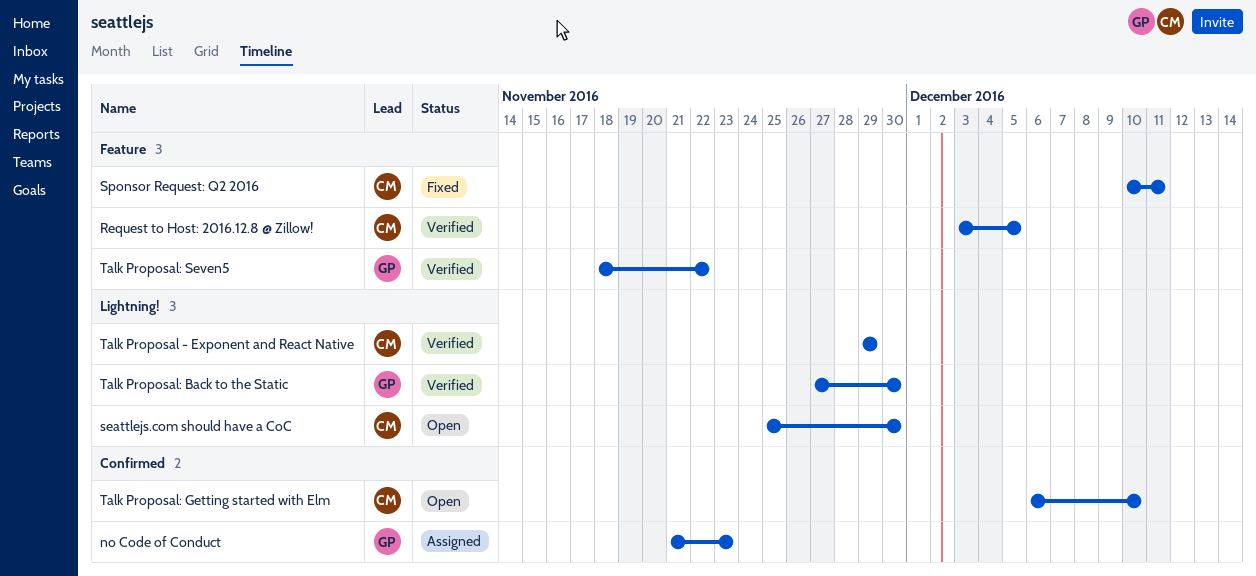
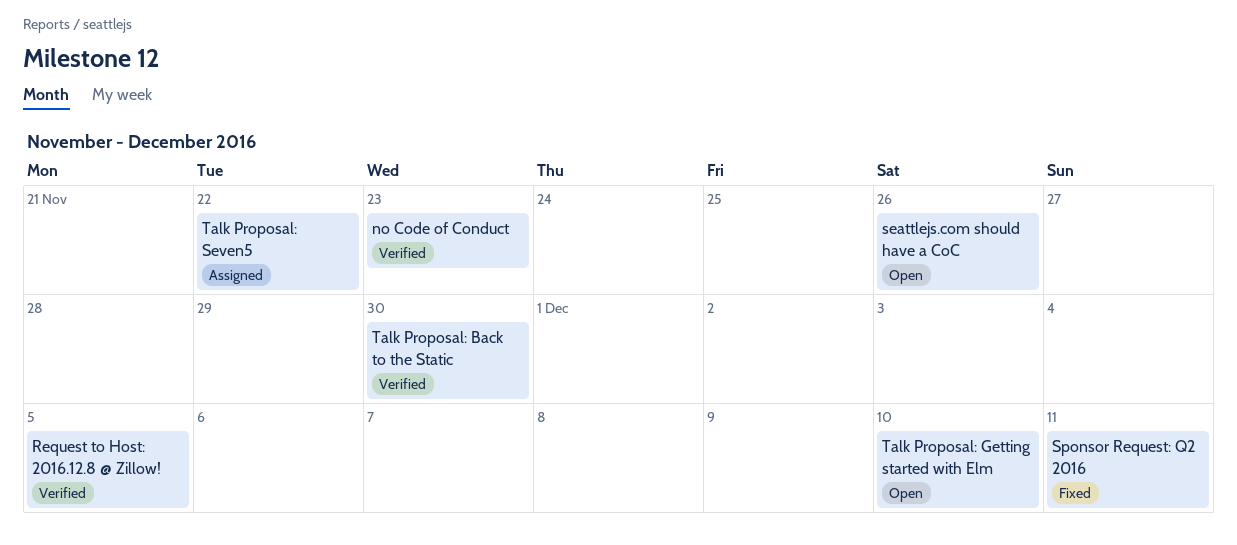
no Code of Conduct, status: Assigned -> Verified
seattlejs.com should have a CoC, due: Nov 30 -> Nov 26
Talk Proposal - Exponent and React Native: present -> none
Talk Proposal: Seven5, status: Verified -> Assigned

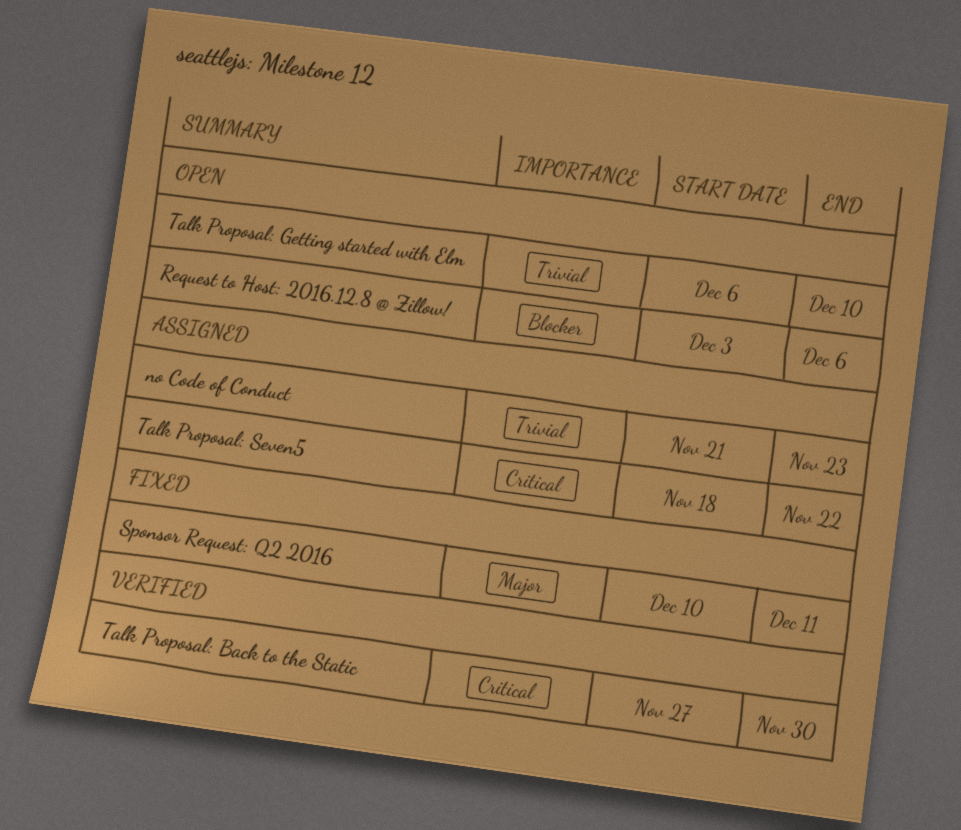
no Code of Conduct, status: Verified -> Assigned
Request to Host: 2016.12.8 @ Zillow!, status: Verified -> Open
Request to Host: 2016.12.8 @ Zillow!, due: Dec 5 -> Dec 6
seattlejs.com should have a CoC: present -> none

